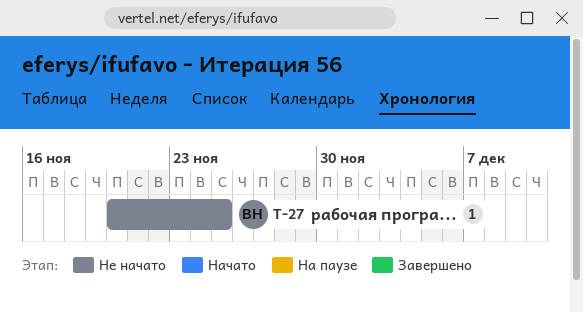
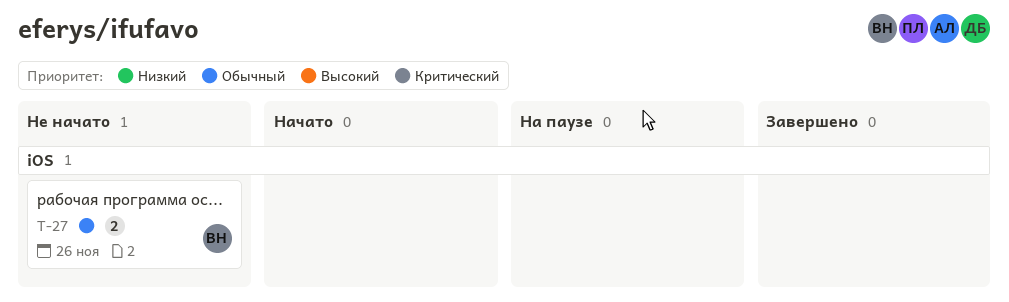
T-27, estimate: 1 -> 2
T-27, due: Nov 25 -> Nov 26

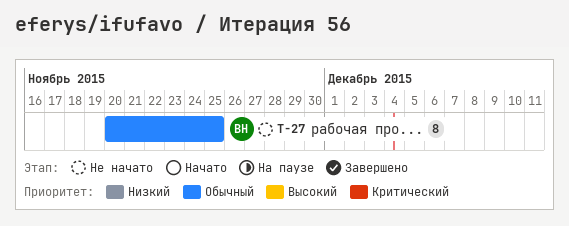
T-27, estimate: 2 -> 8
T-27, due: Nov 26 -> Nov 25

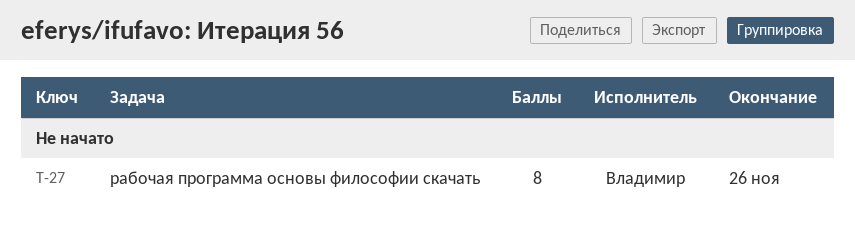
T-27, due: Nov 25 -> Nov 26

